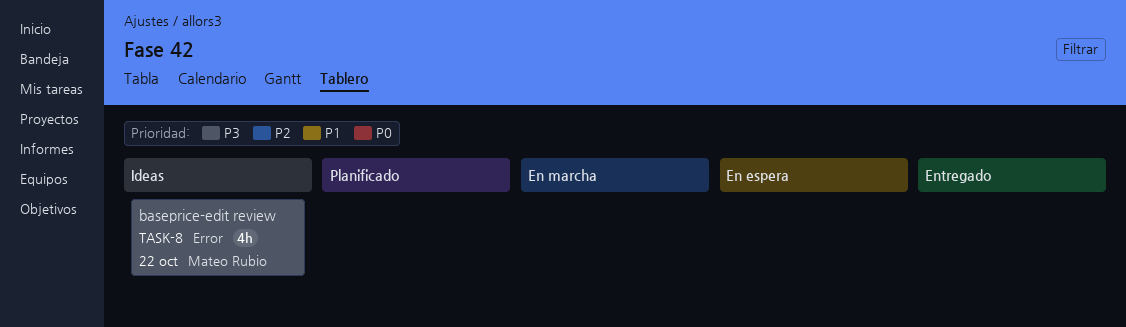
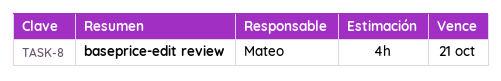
TASK-8, due: Oct 22 -> Oct 21

